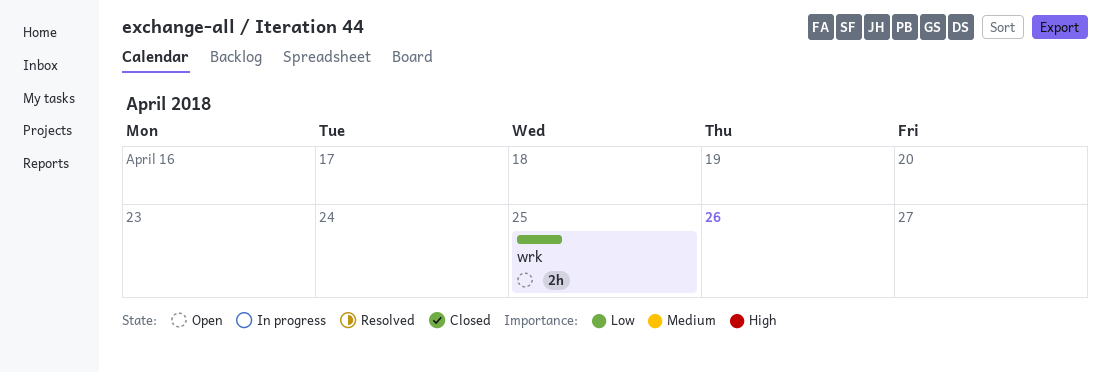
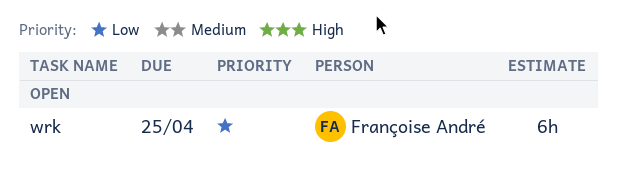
wrk, estimate: 2h -> 6h

